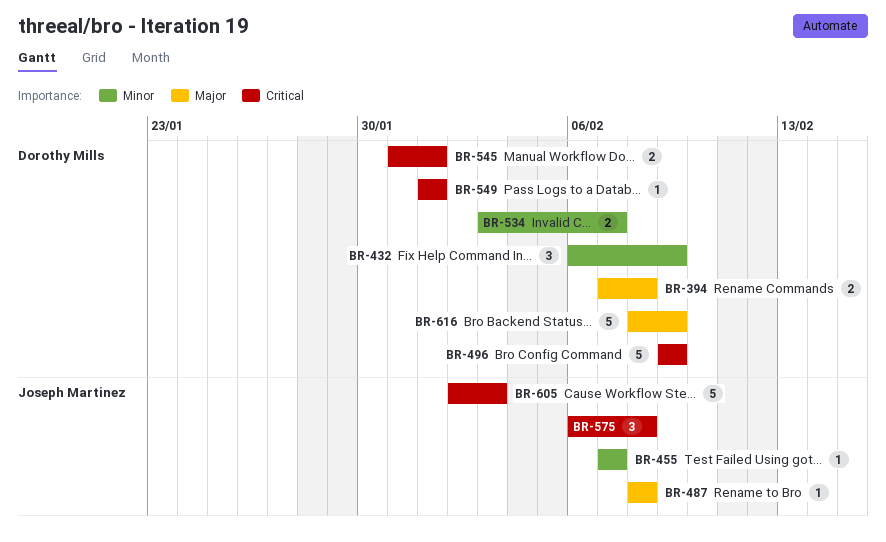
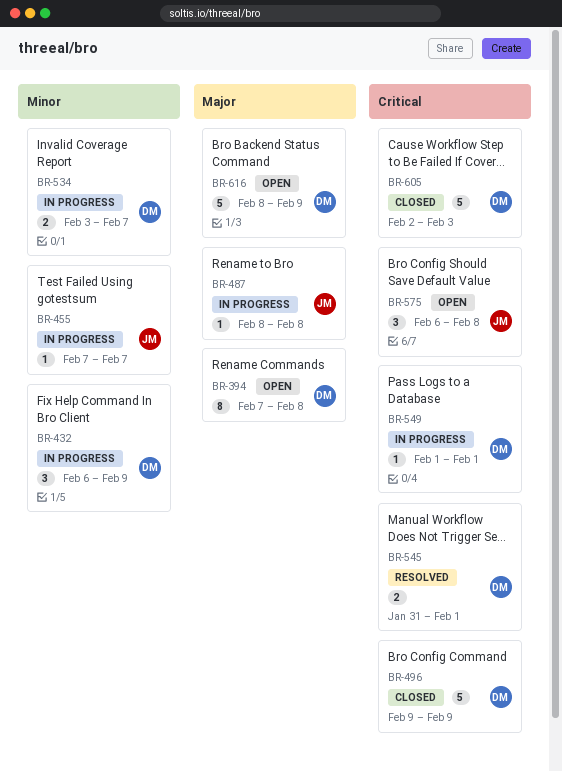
BR-394, estimate: 2 -> 8
BR-605, owner: Joseph Martinez -> Dorothy Mills

